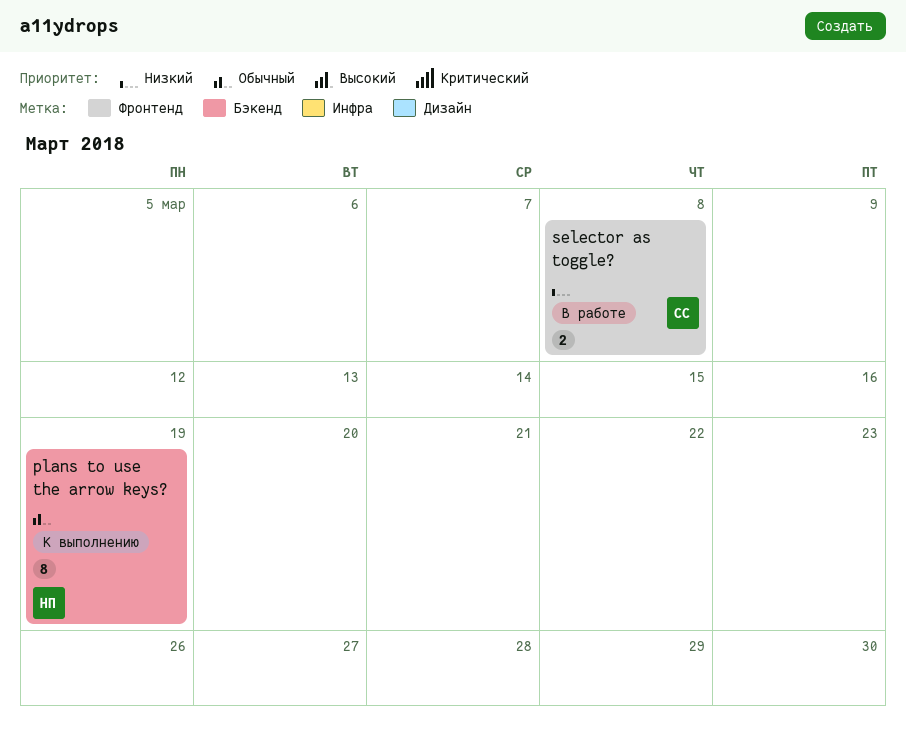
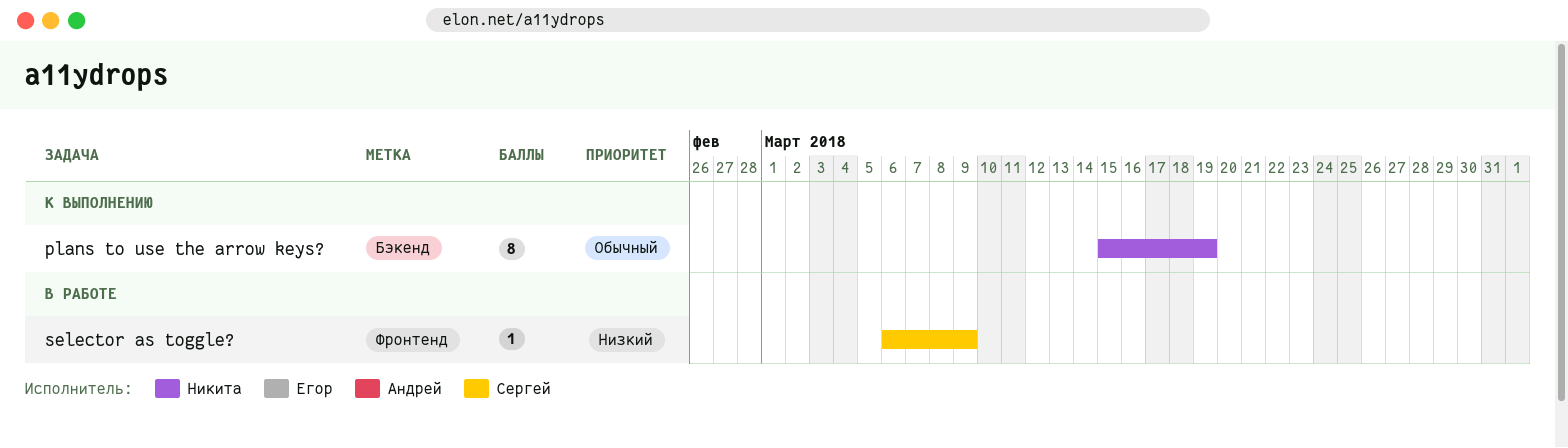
selector as toggle?, estimate: 2 -> 1
selector as toggle?, due: Mar 8 -> Mar 9

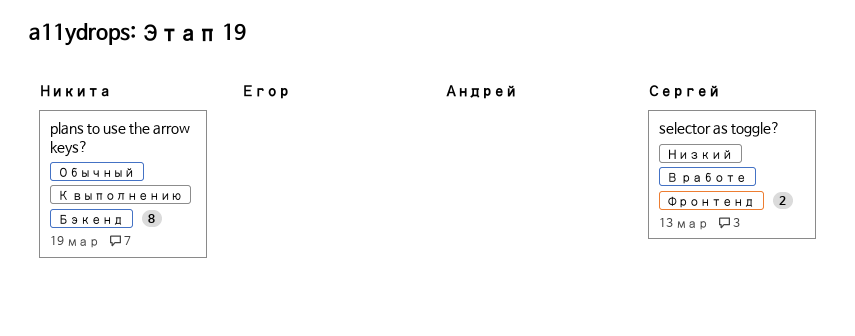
selector as toggle?, estimate: 1 -> 2
selector as toggle?, due: Mar 9 -> Mar 13

